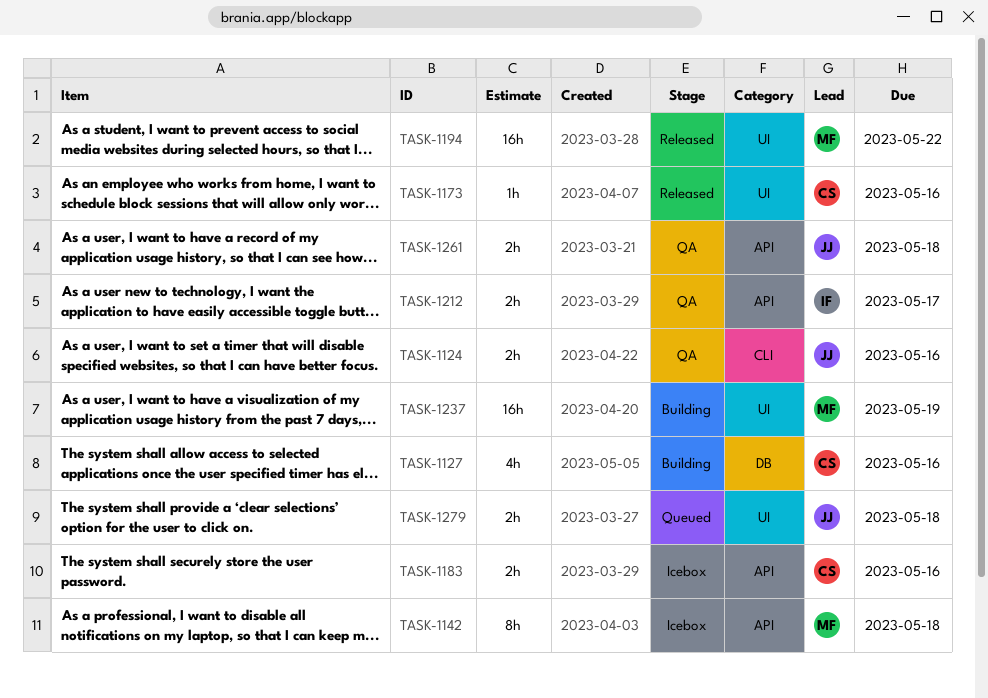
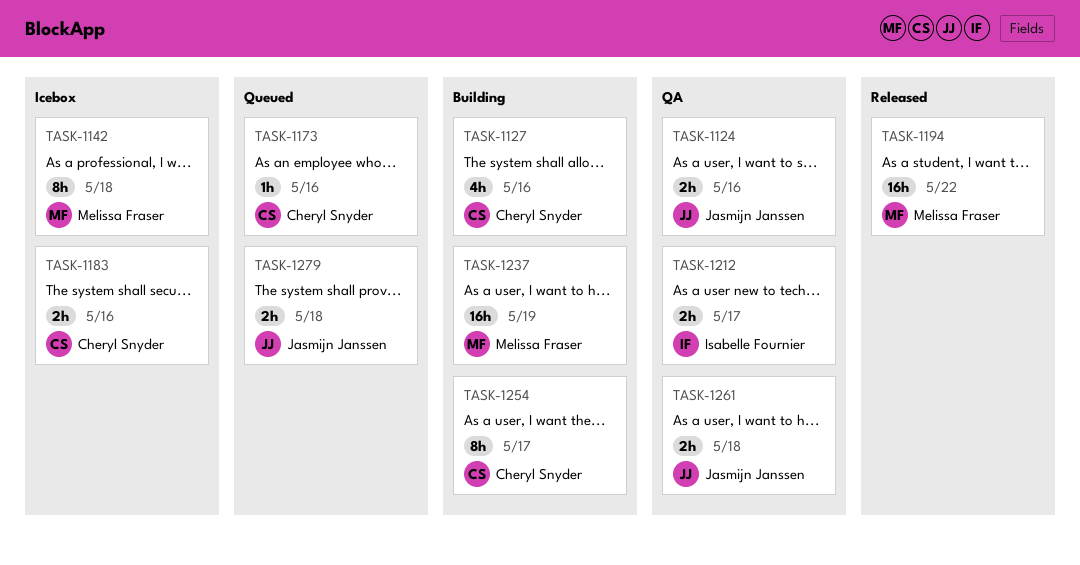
TASK-1173, status: Released -> Queued
TASK-1254: none -> present

